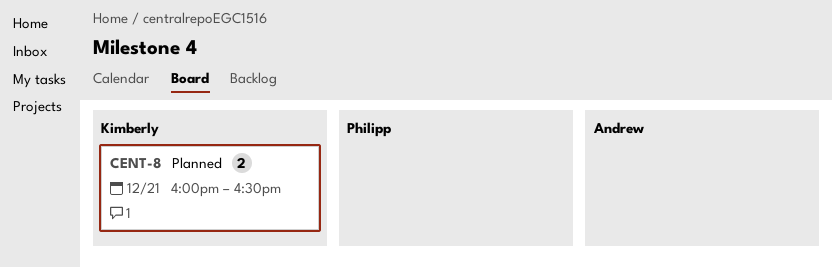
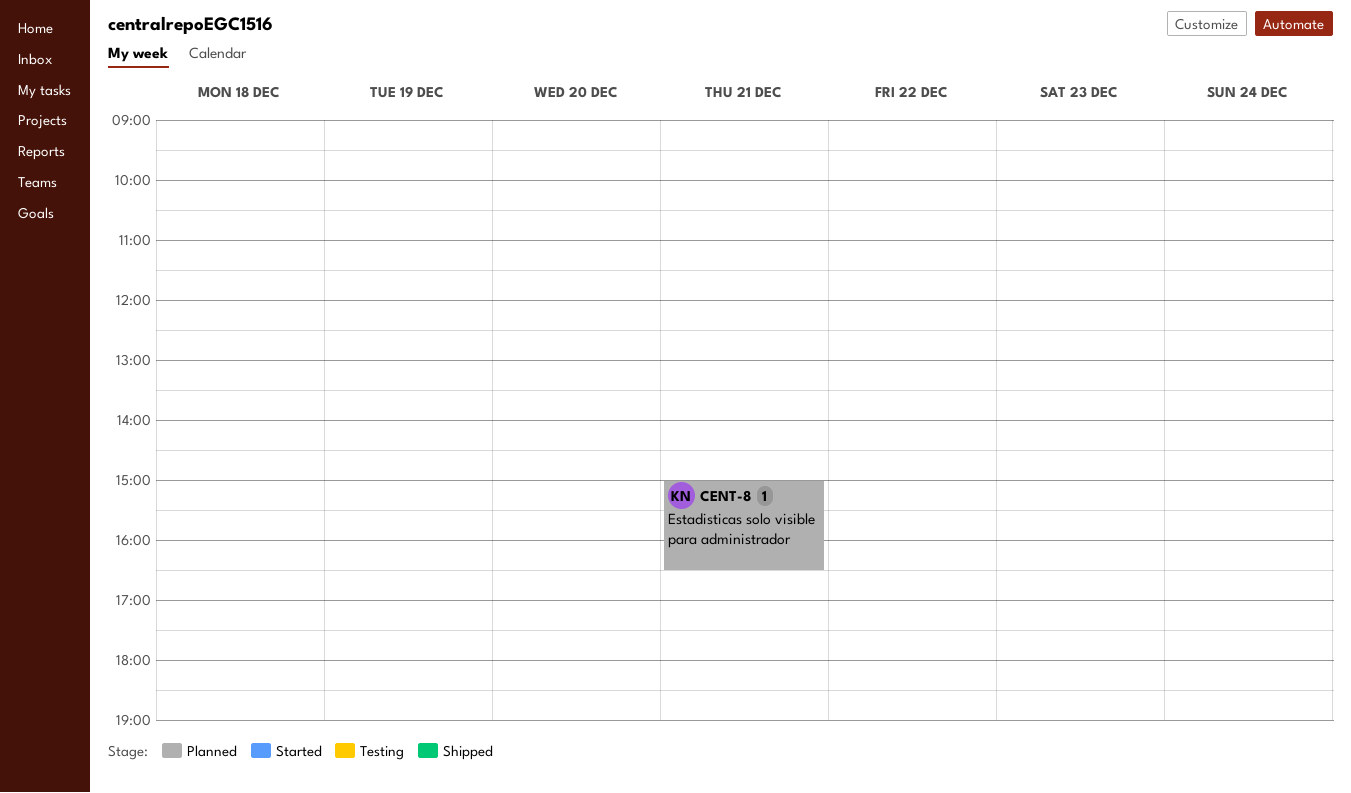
CENT-8, estimate: 2 -> 1
CENT-8, begins: 16:00 -> 15:00

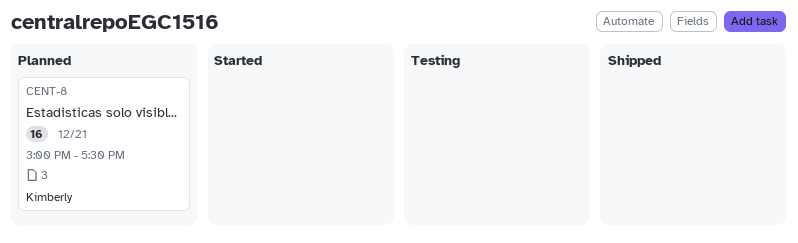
CENT-8, estimate: 1 -> 16
CENT-8, ends: 16:30 -> 17:30

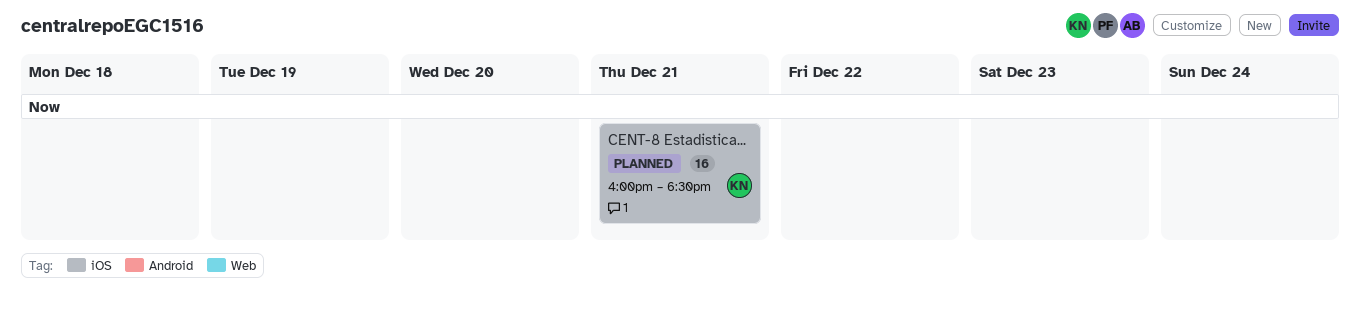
CENT-8, begins: 15:00 -> 16:00
CENT-8, ends: 17:30 -> 18:30

